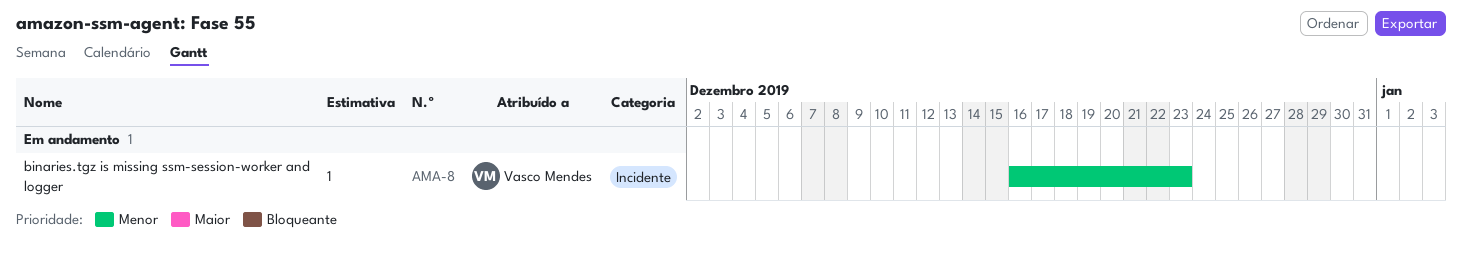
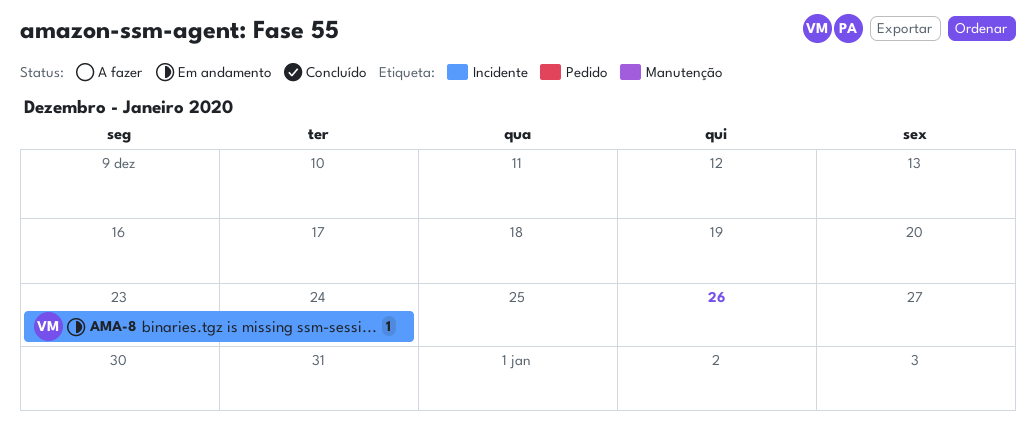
AMA-8, start: Dec 16 -> Dec 23
AMA-8, due: Dec 23 -> Dec 24

